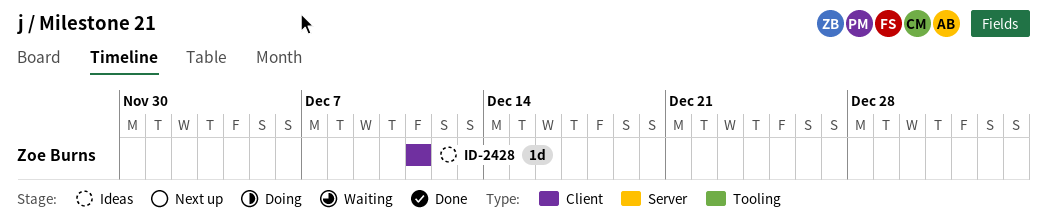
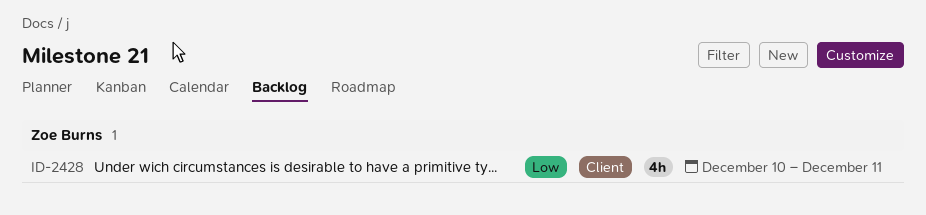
ID-2428, estimate: 1d -> 4h
ID-2428, start: Dec 11 -> Dec 10

